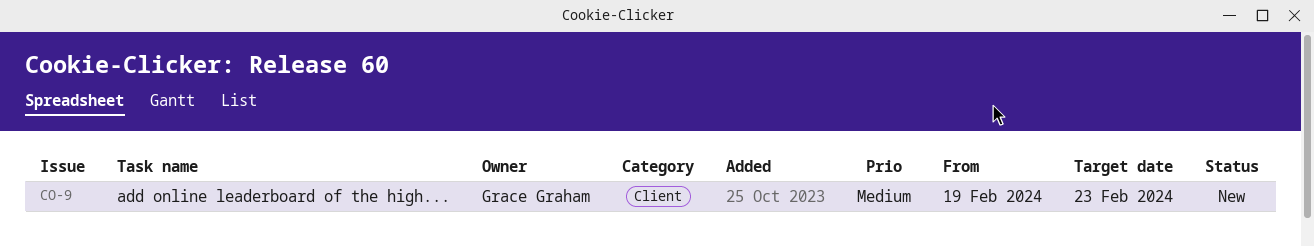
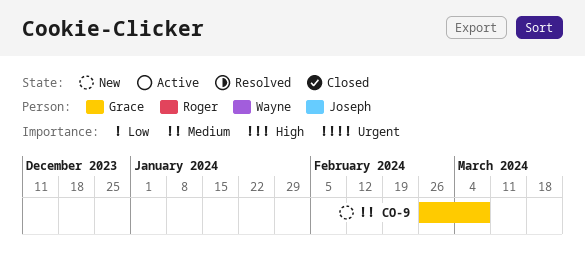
CO-9, start: Feb 19 -> Feb 26
CO-9, due: Feb 23 -> Mar 8

